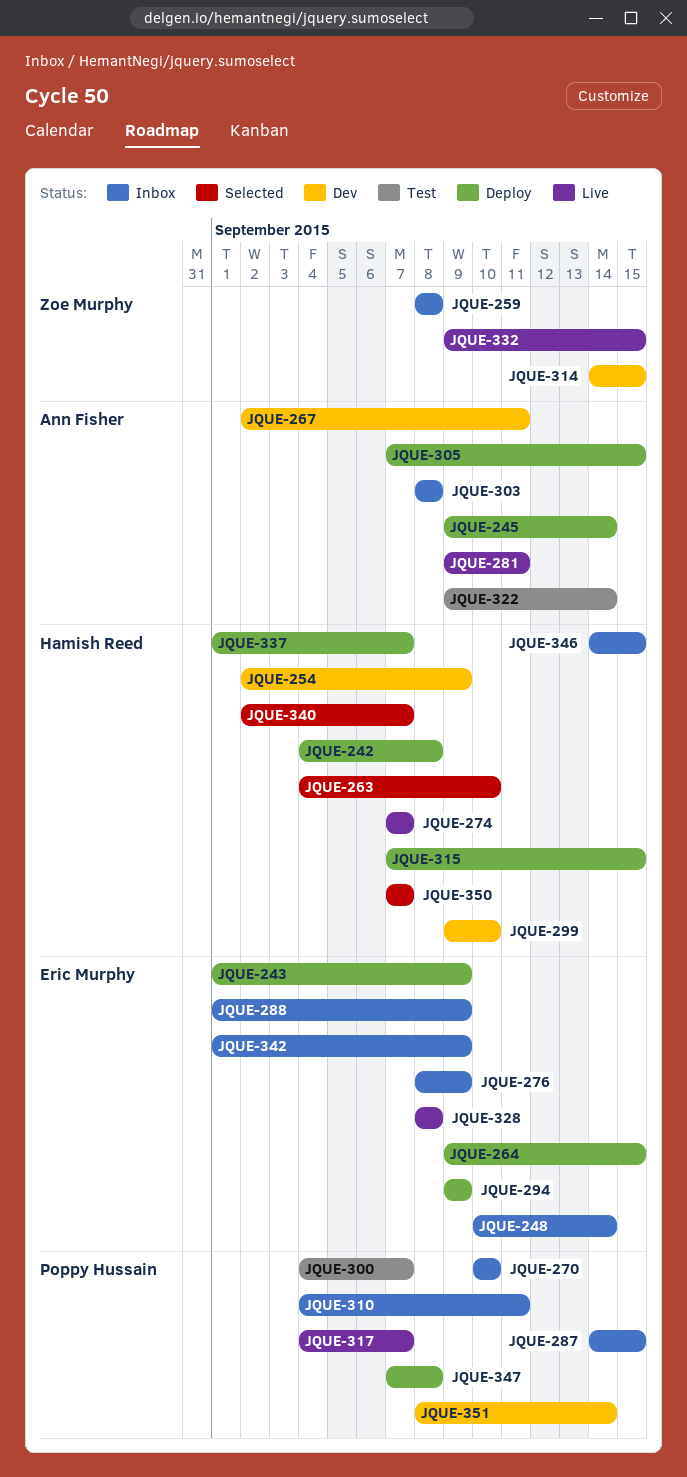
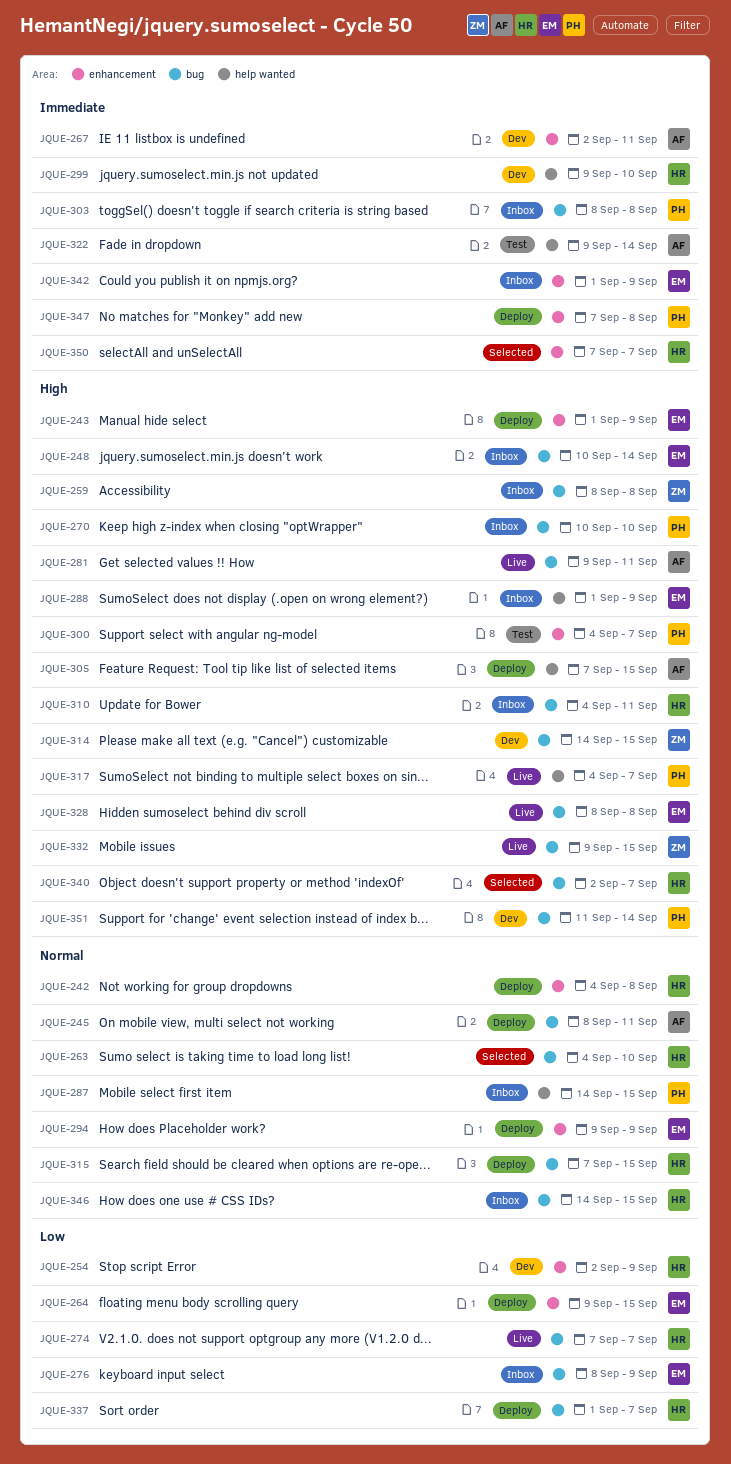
JQUE-245, start: Sep 9 -> Sep 8
JQUE-245, due: Sep 14 -> Sep 11
JQUE-303, owner: Ann Fisher -> Poppy Hussain
JQUE-310, owner: Poppy Hussain -> Hamish Reed
JQUE-351, start: Sep 8 -> Sep 11

